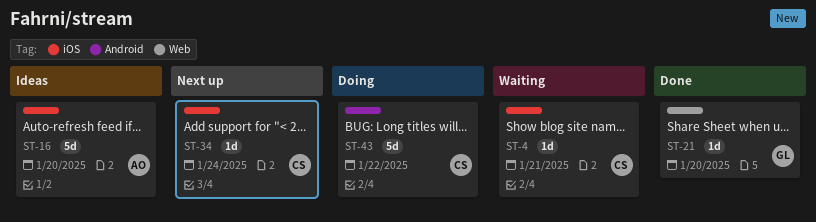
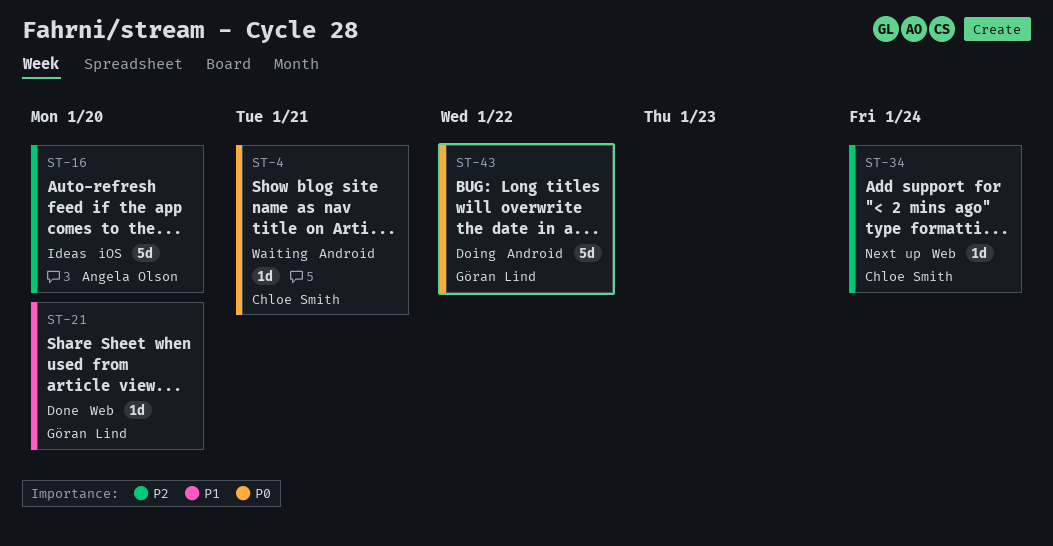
ST-4, label: iOS -> Android
ST-34, label: iOS -> Web
ST-43, owner: Chloe Smith -> Göran Lind

